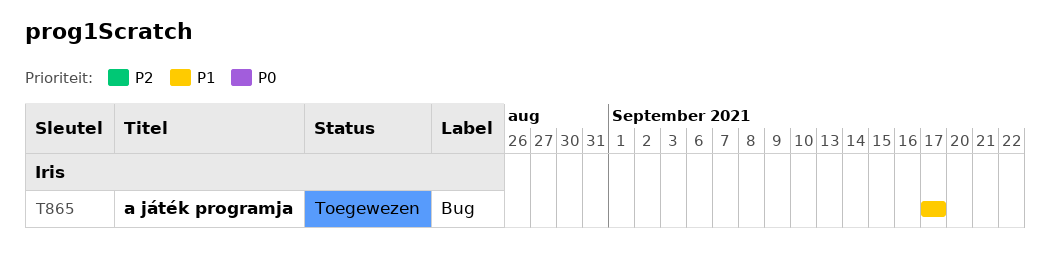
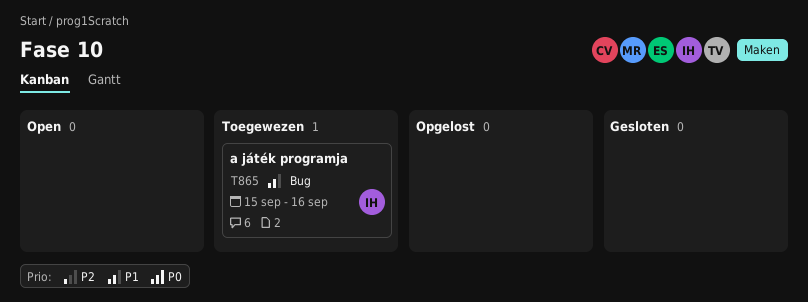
T865, start: Sep 17 -> Sep 15
T865, due: Sep 17 -> Sep 16

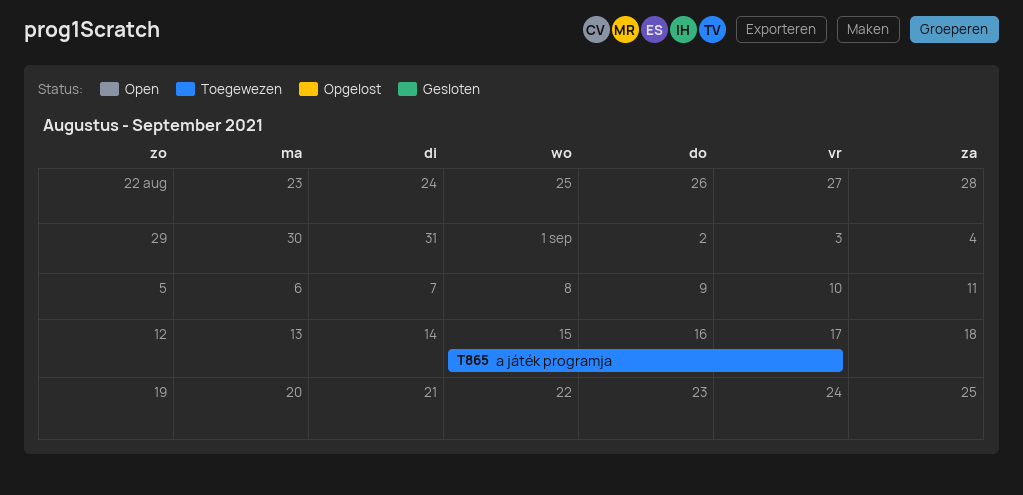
T865, due: Sep 16 -> Sep 17

